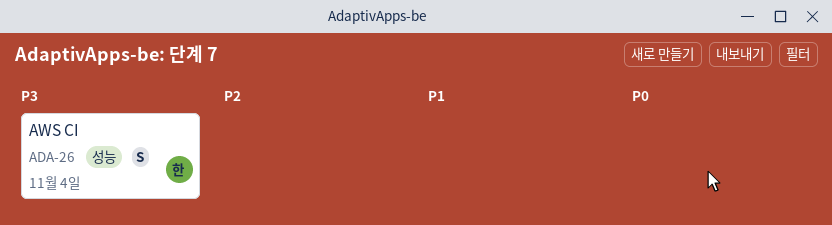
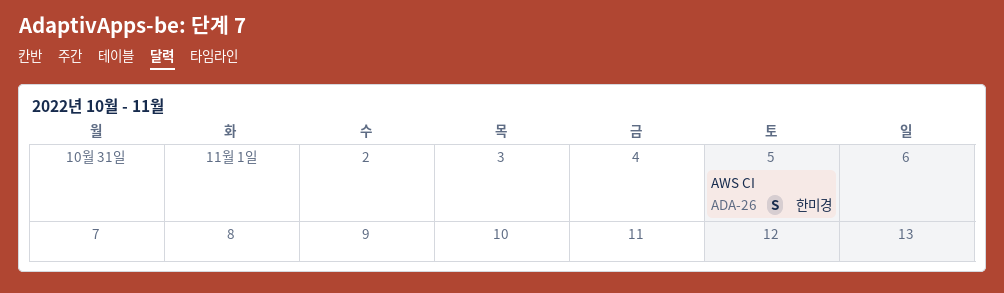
ADA-26, due: Nov 4 -> Nov 5

